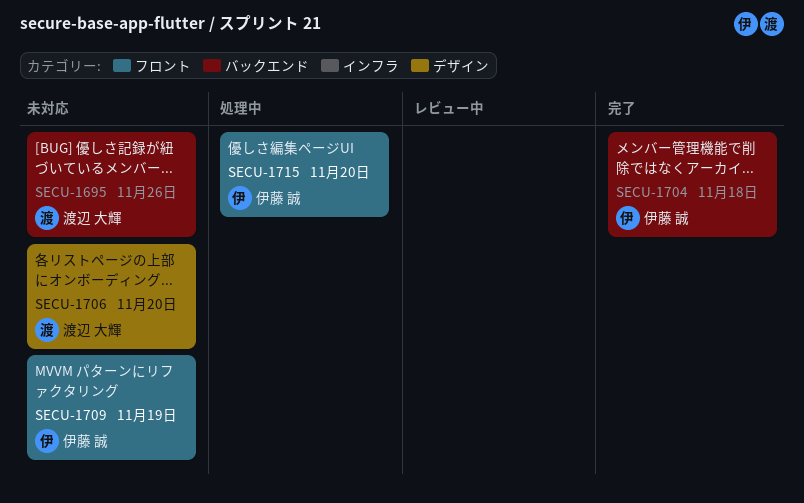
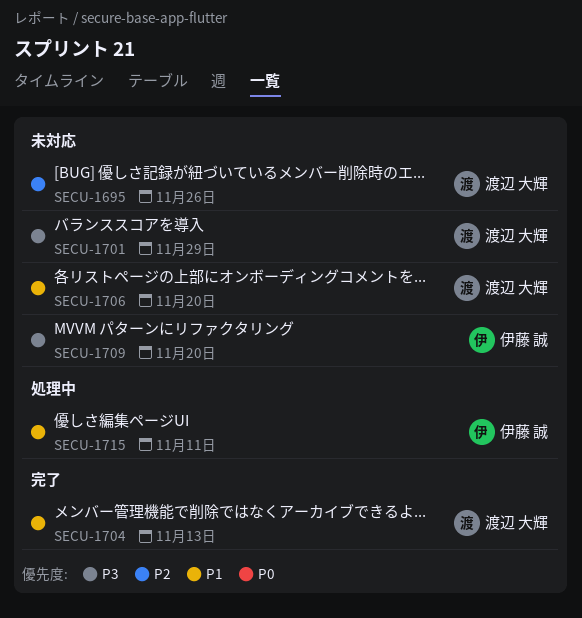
SECU-1701: none -> present
SECU-1704, owner: 伊藤 誠 -> 渡辺 大輝
SECU-1704, due: Nov 18 -> Nov 13
SECU-1709, due: Nov 19 -> Nov 20
SECU-1715, due: Nov 20 -> Nov 11

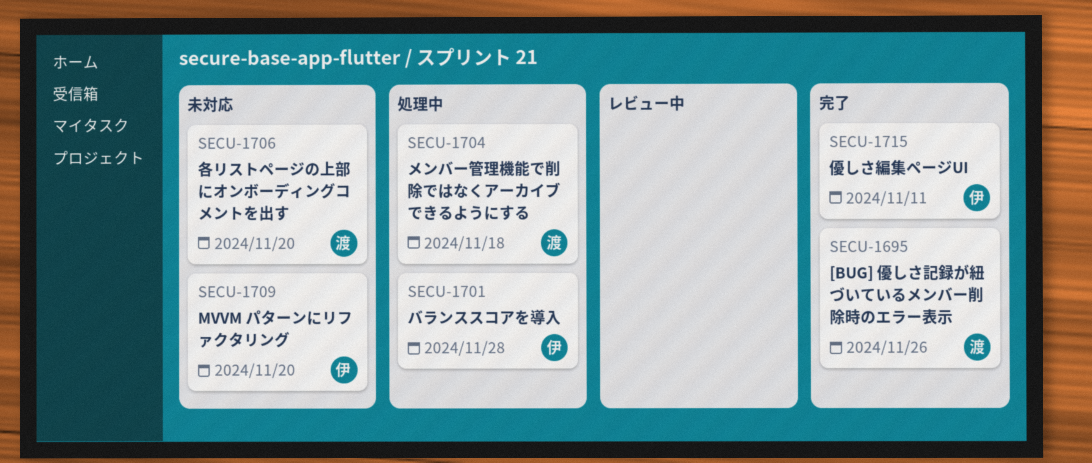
SECU-1695, status: 未対応 -> 完了
SECU-1701, status: 未対応 -> 処理中
SECU-1701, owner: 渡辺 大輝 -> 伊藤 誠
SECU-1701, due: Nov 29 -> Nov 28
SECU-1704, status: 完了 -> 処理中
SECU-1704, due: Nov 13 -> Nov 18
SECU-1715, status: 処理中 -> 完了

